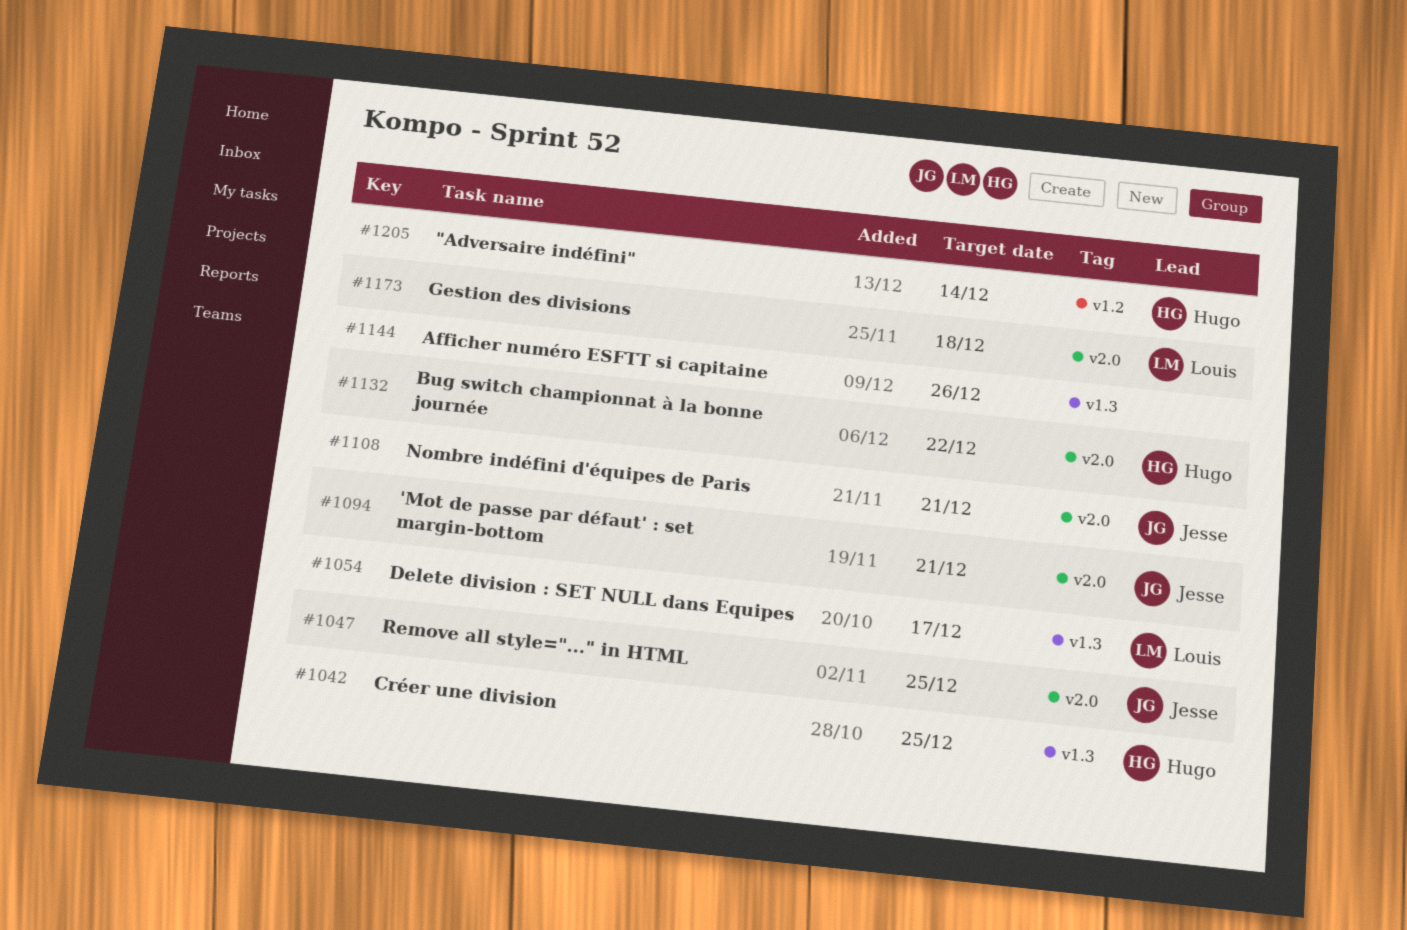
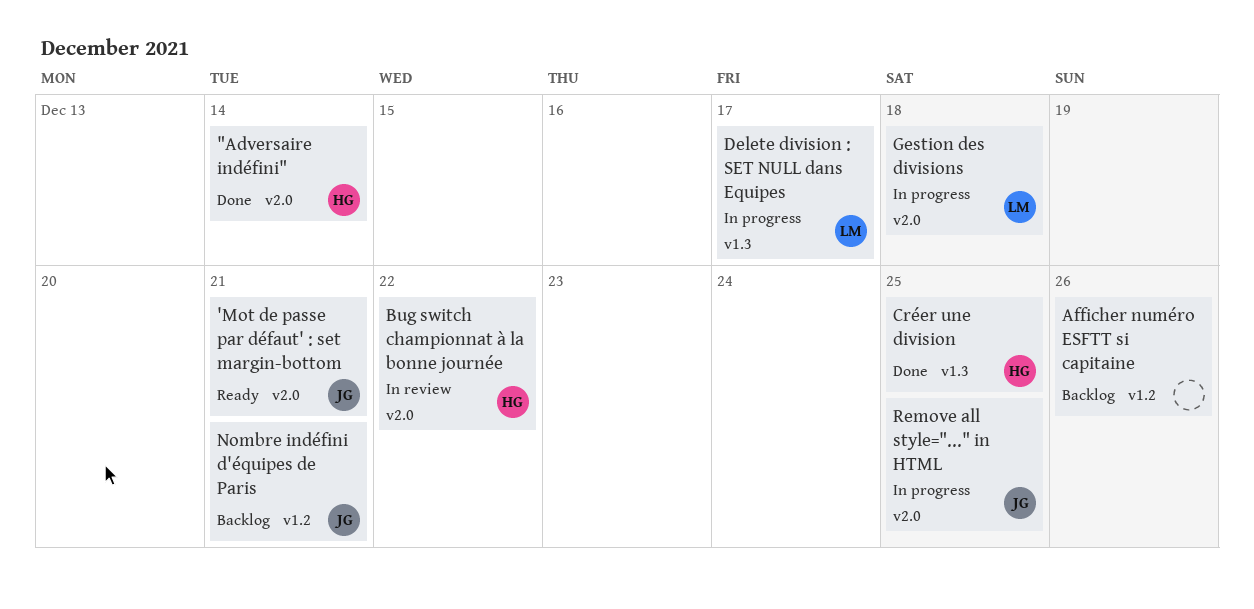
"Adversaire indéfini", label: v1.2 -> v2.0
Afficher numéro ESFTT si capitaine, label: v1.3 -> v1.2
Nombre indéfini d'équipes de Paris, label: v2.0 -> v1.2

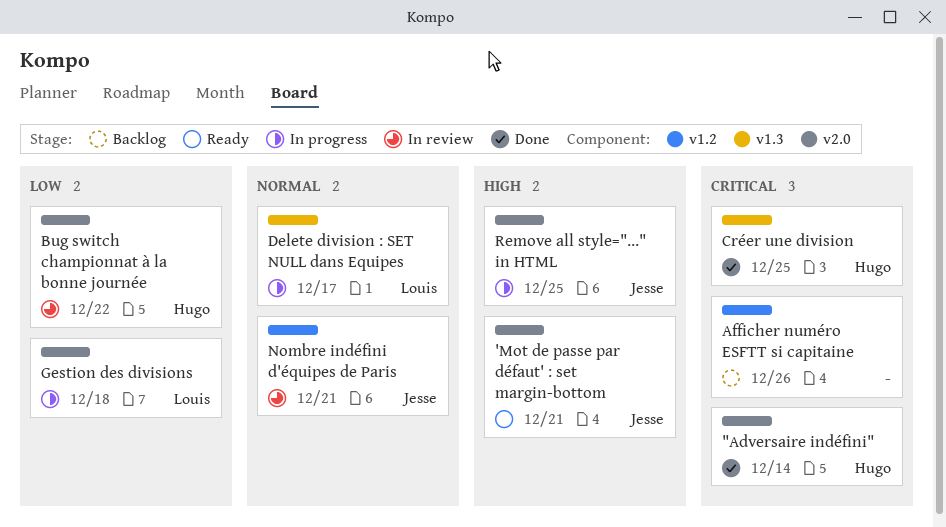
Nombre indéfini d'équipes de Paris, status: Backlog -> In review

